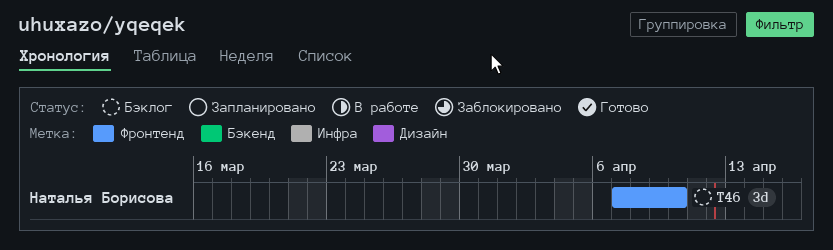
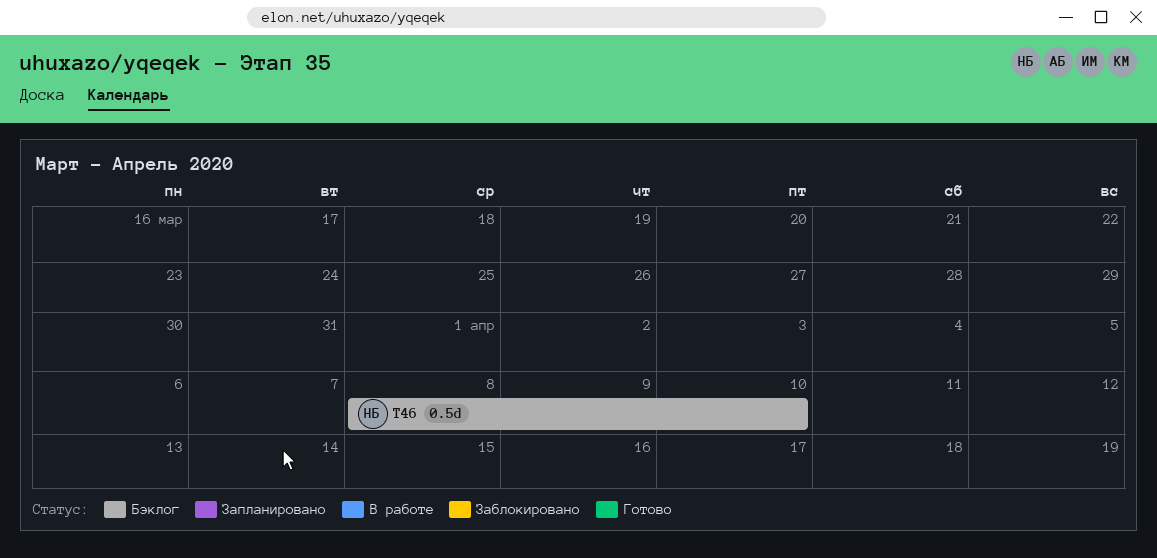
T46, estimate: 3d -> 0.5d
T46, start: Apr 7 -> Apr 8

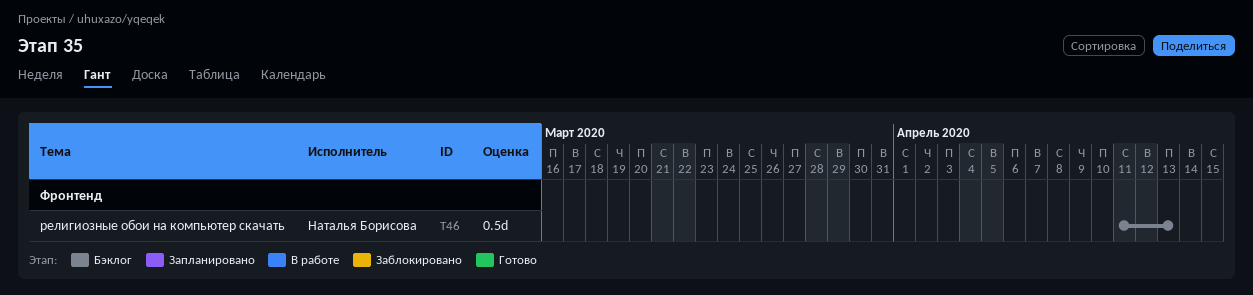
T46, start: Apr 8 -> Apr 11
T46, due: Apr 10 -> Apr 13

